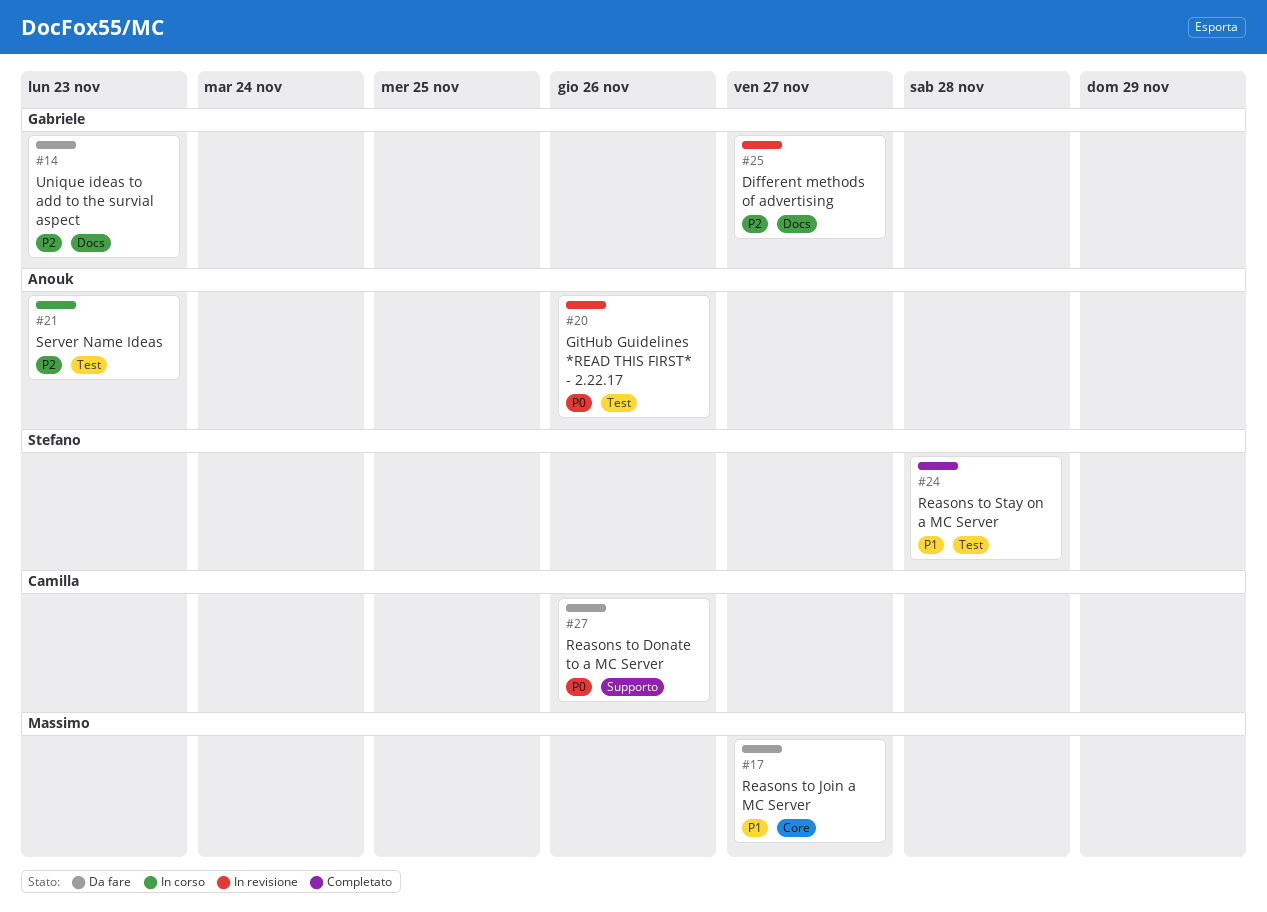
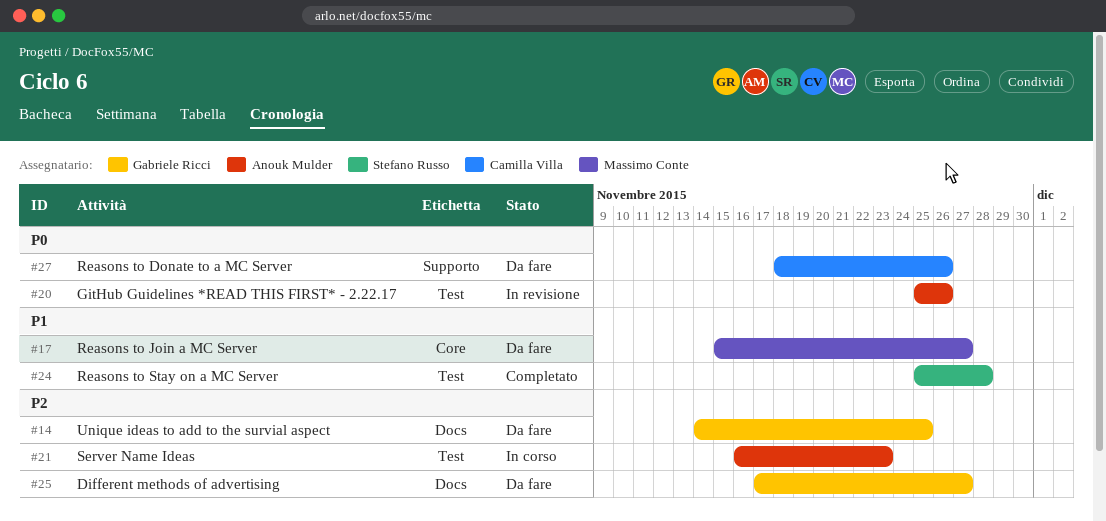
#14, due: Nov 23 -> Nov 25
#25, status: In revisione -> Da fare

